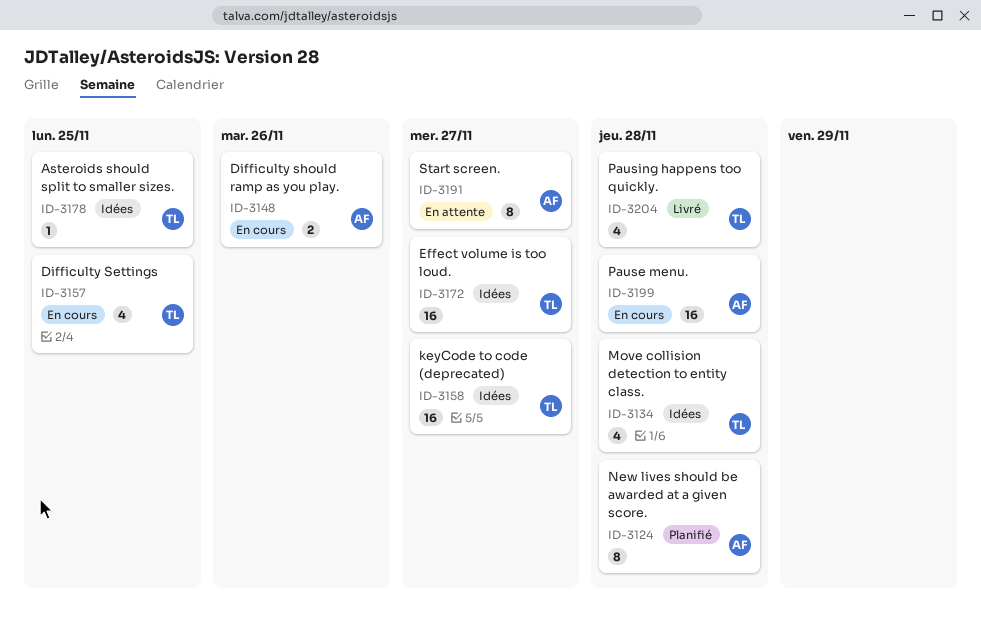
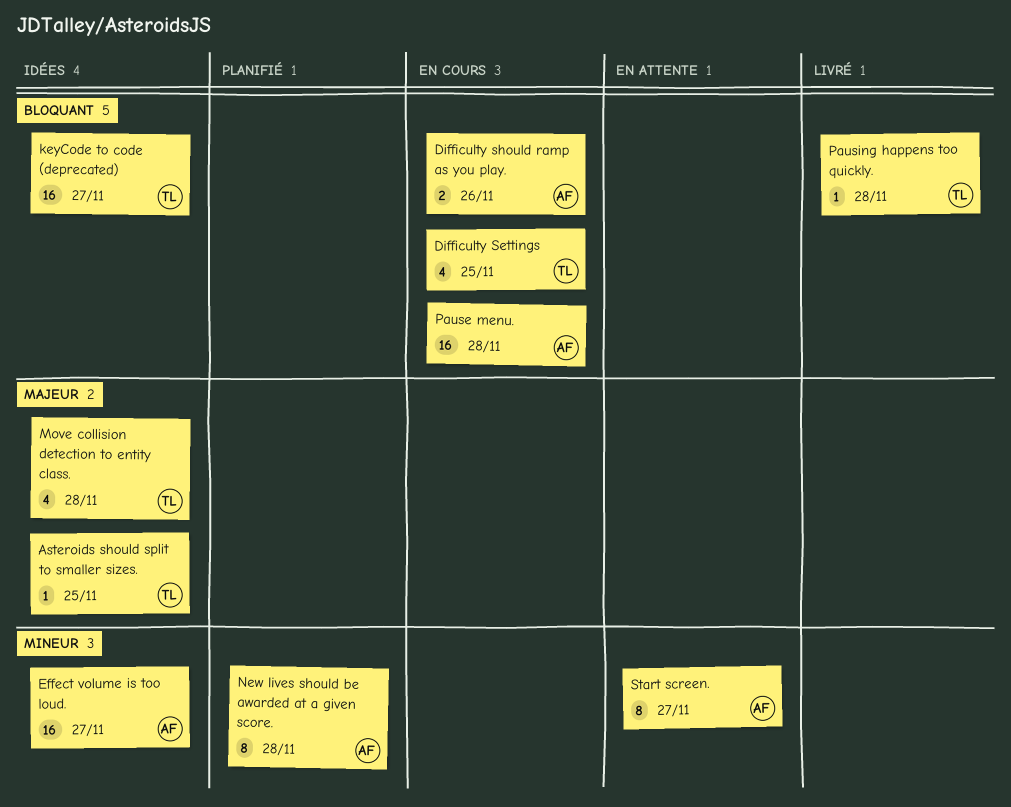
Effect volume is too loud., owner: TL -> AF
Pausing happens too quickly., estimate: 4 -> 1

